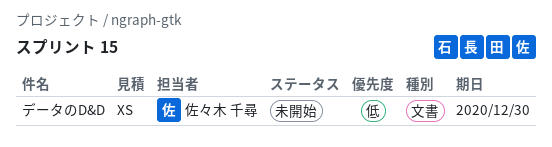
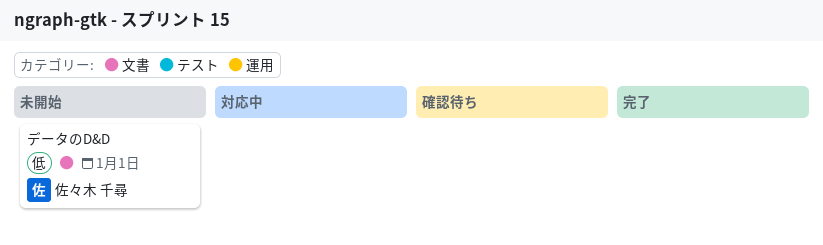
データのD&D, due: Dec 30 -> Jan 1

